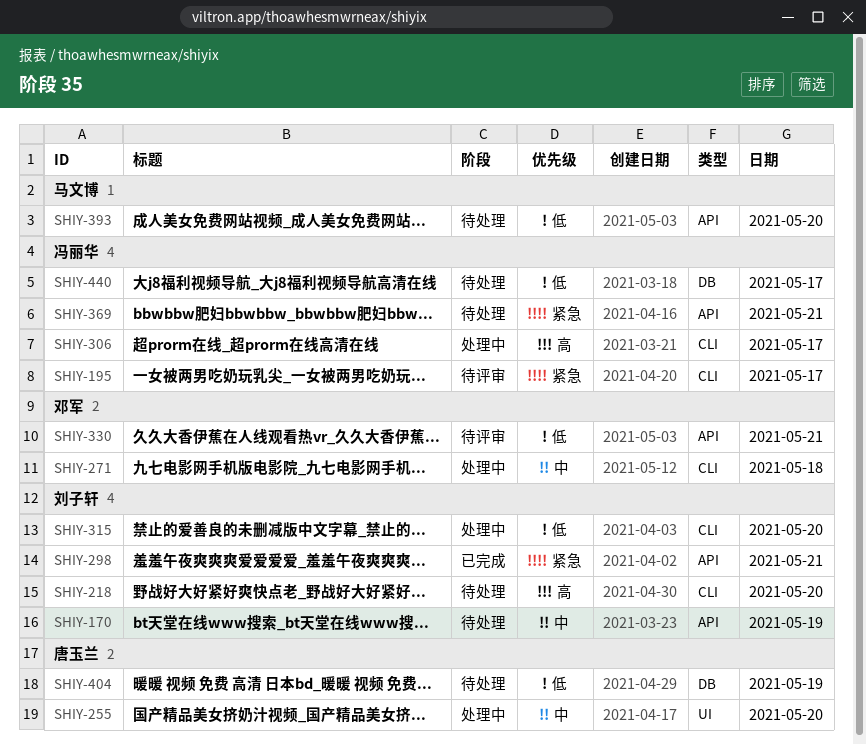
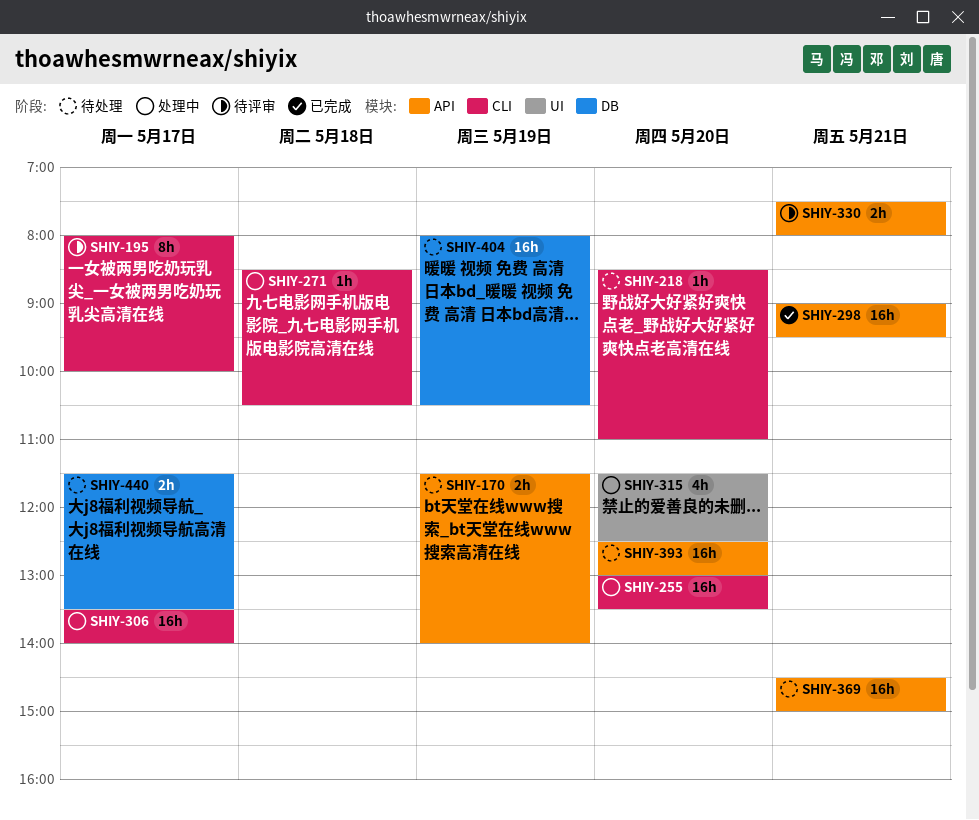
SHIY-255, label: UI -> CLI
SHIY-315, label: CLI -> UI

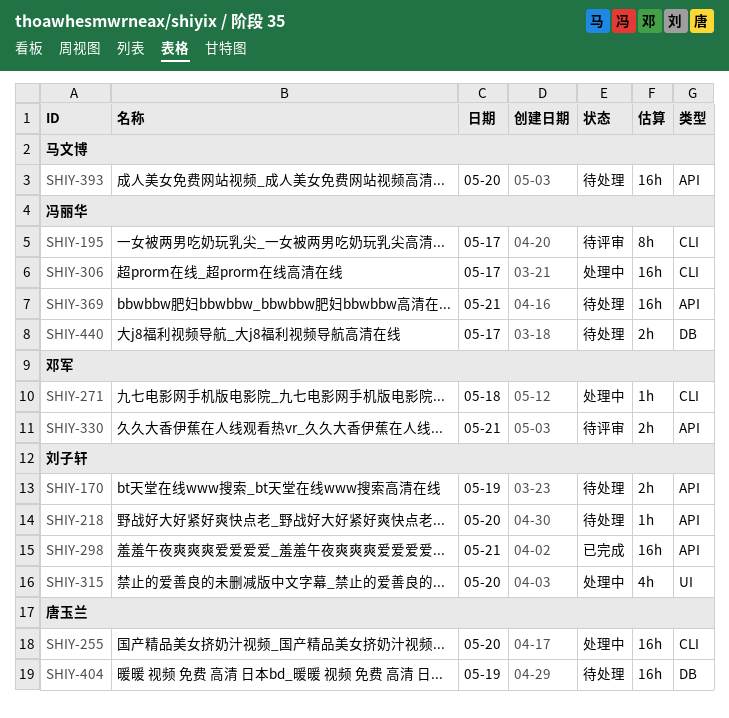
SHIY-218, label: CLI -> API

